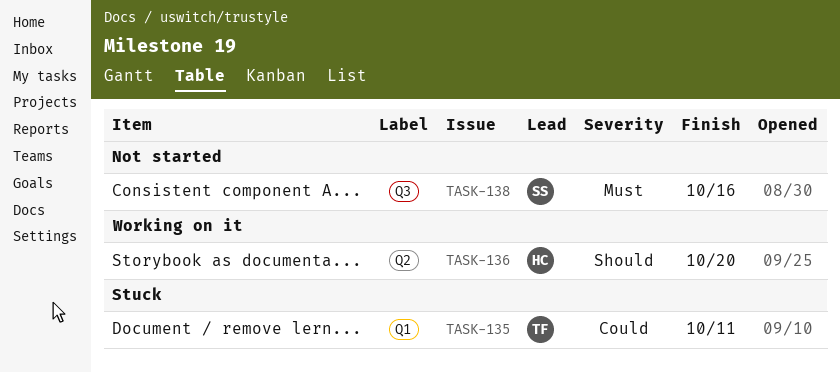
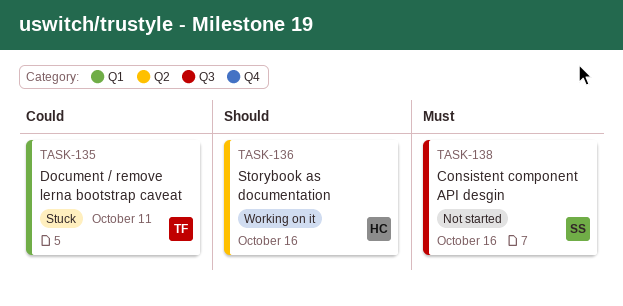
TASK-136, due: Oct 20 -> Oct 16

